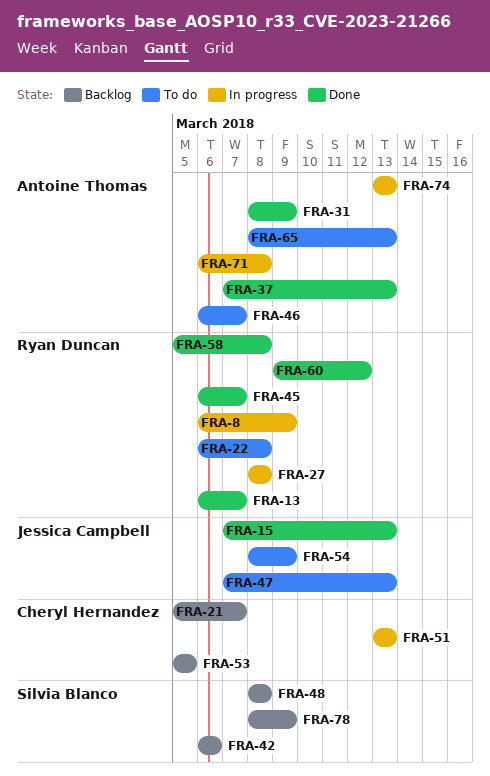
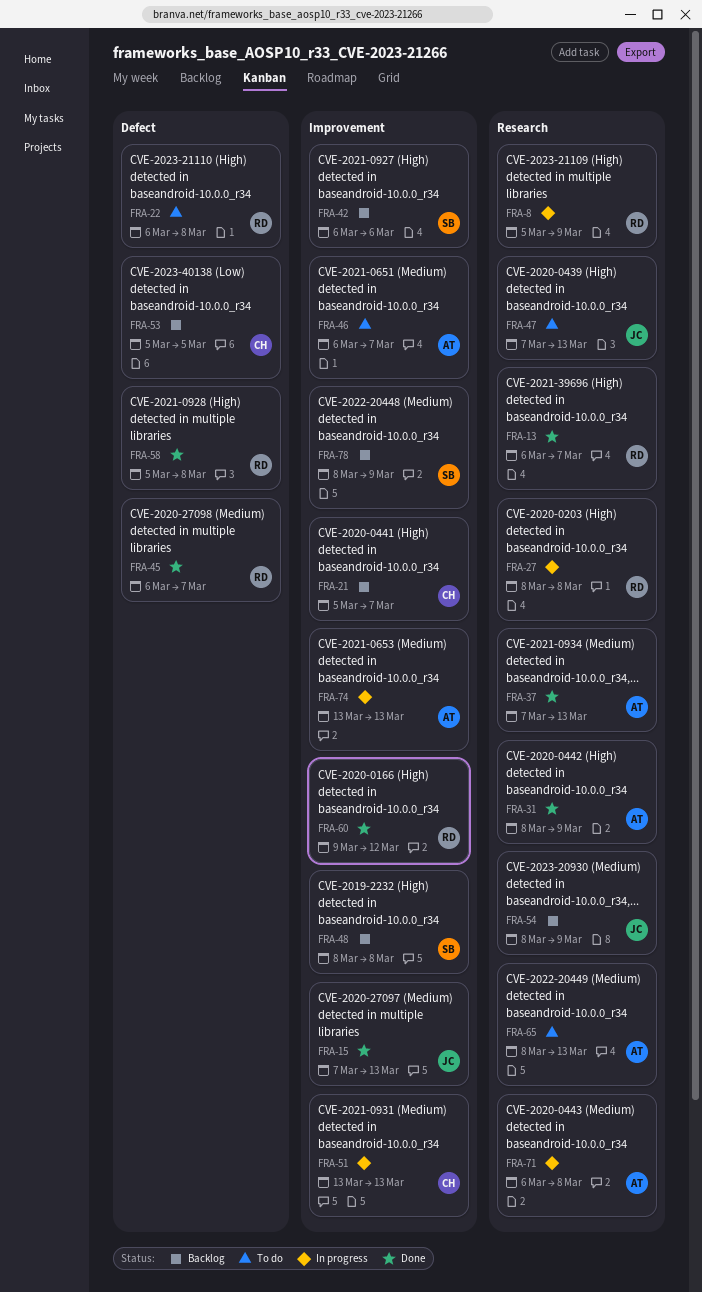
FRA-8, start: Mar 6 -> Mar 5
FRA-54, status: To do -> Backlog

